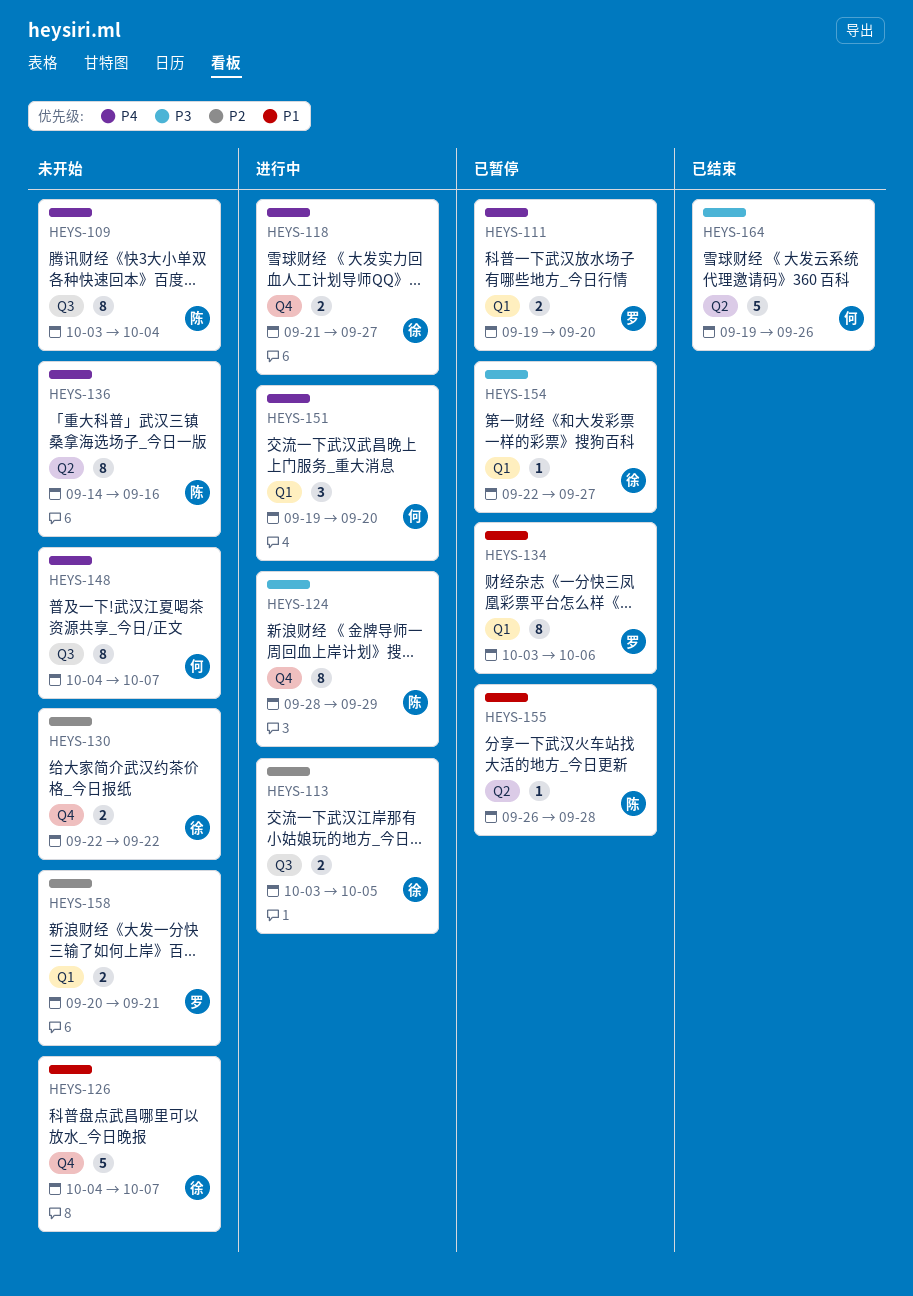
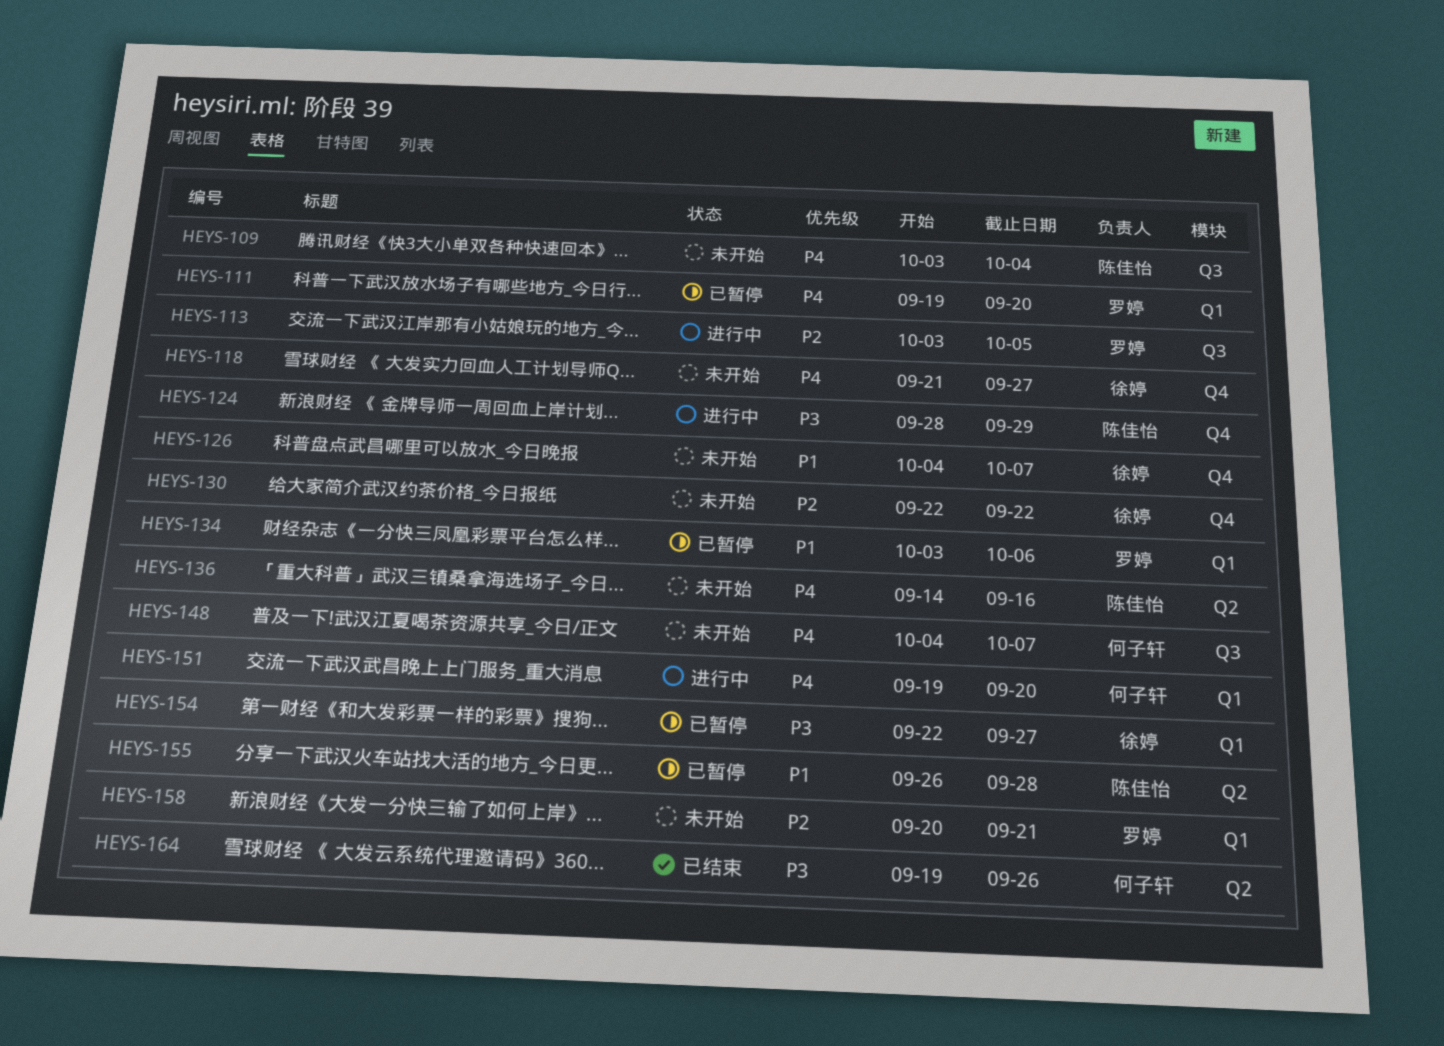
HEYS-113, owner: 徐婷 -> 罗婷
HEYS-118, status: 进行中 -> 未开始

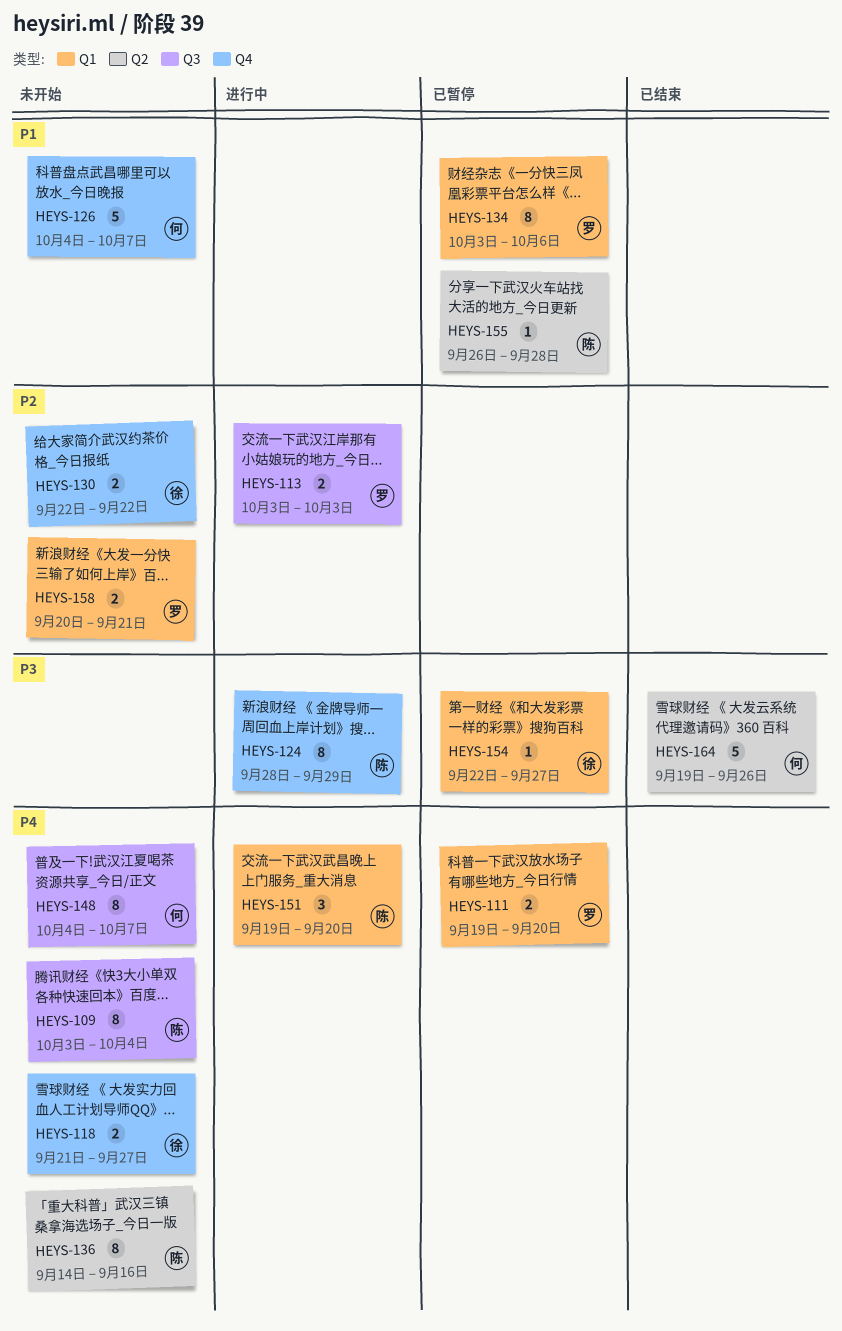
HEYS-113, due: Oct 5 -> Oct 3
HEYS-126, owner: 徐婷 -> 何子轩
HEYS-151, owner: 何子轩 -> 陈佳怡

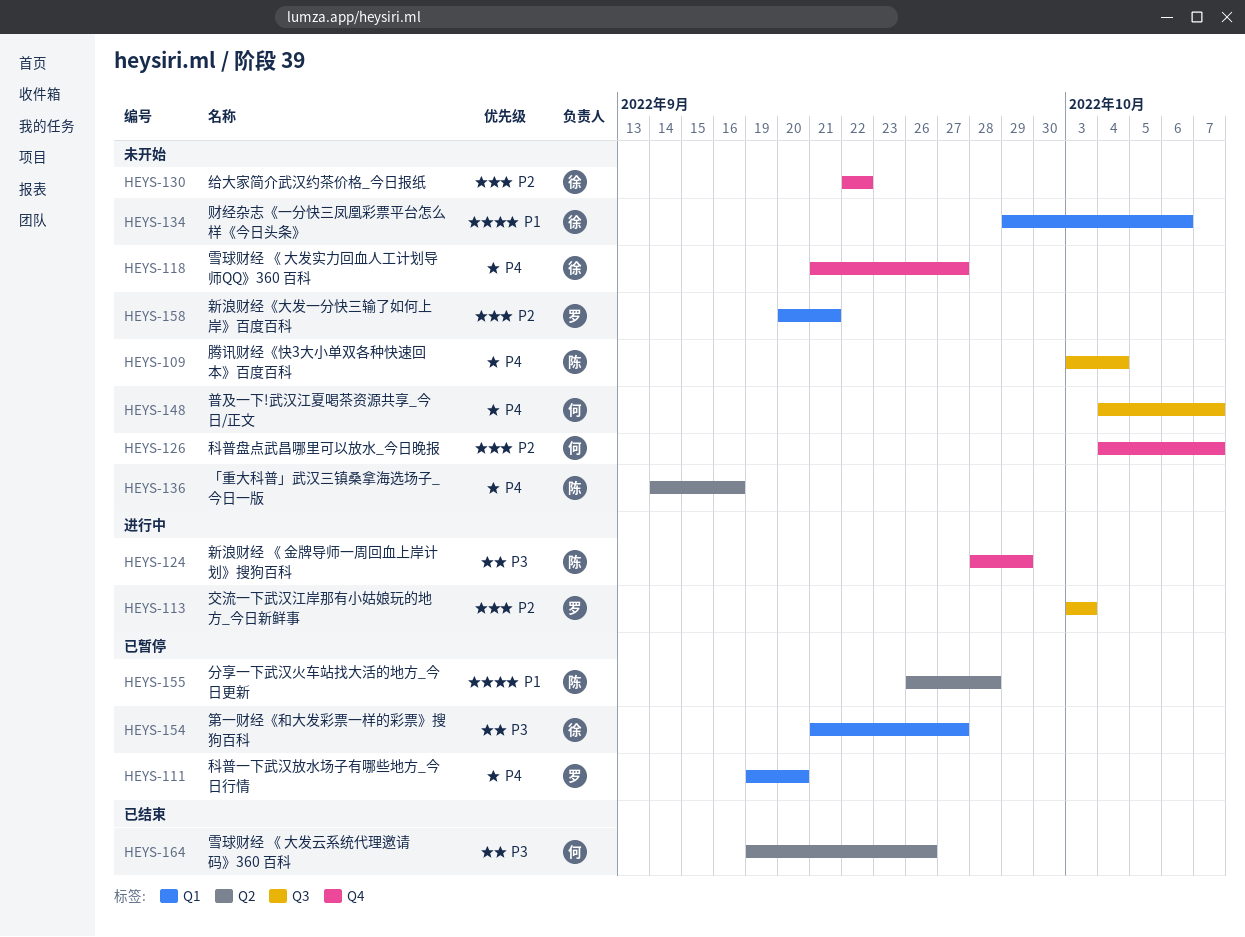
HEYS-126, priority: P1 -> P2
HEYS-134, status: 已暂停 -> 未开始
HEYS-134, owner: 罗 -> 徐
HEYS-134, start: Oct 3 -> Sep 29
HEYS-151: present -> none
HEYS-154, start: Sep 22 -> Sep 21

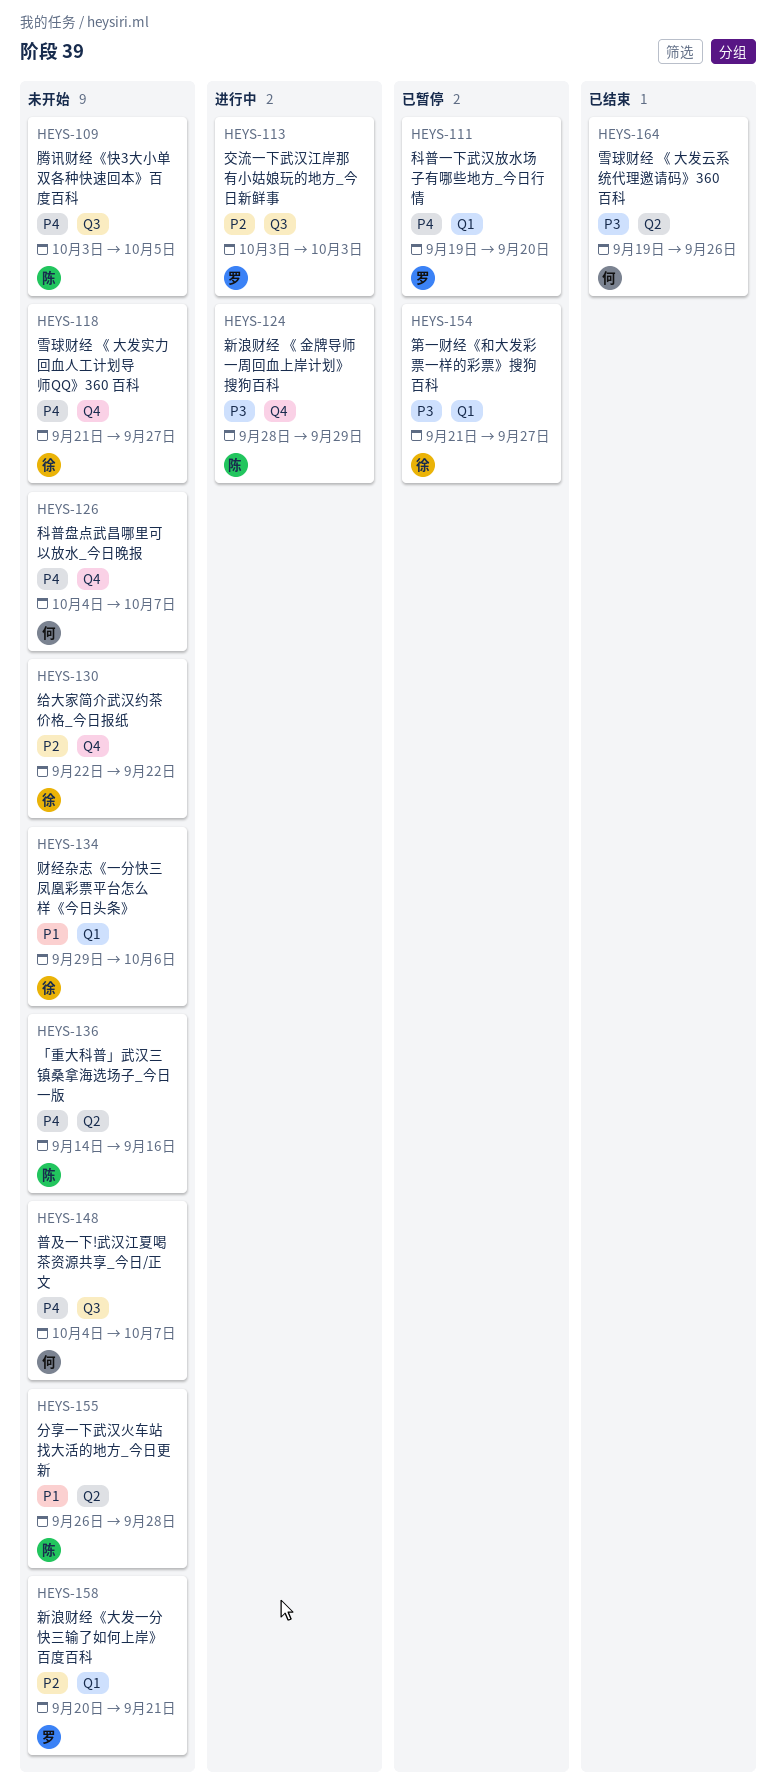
HEYS-109, due: Oct 4 -> Oct 5
HEYS-126, priority: P2 -> P4
HEYS-155, status: 已暂停 -> 未开始

